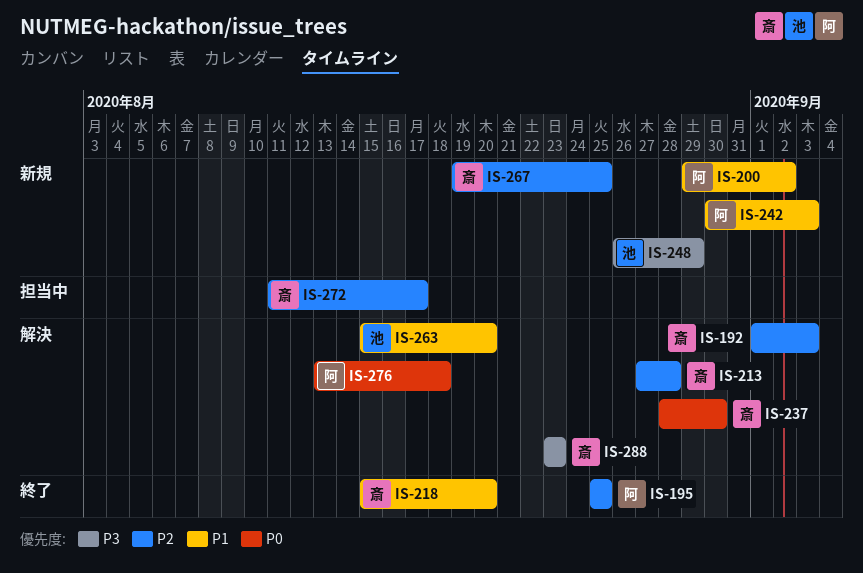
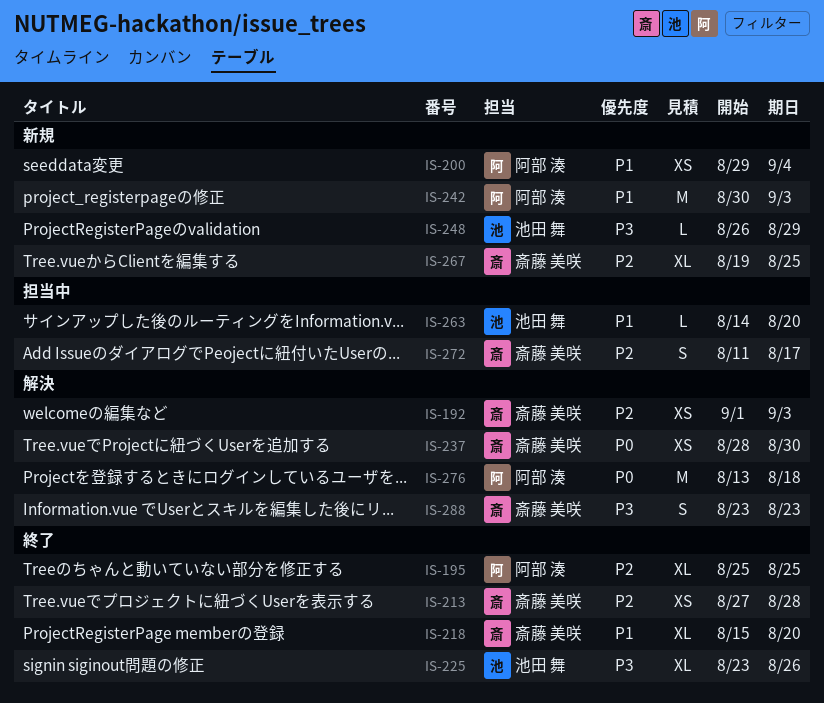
IS-200, due: Sep 2 -> Sep 4
IS-213, status: 解決 -> 終了
IS-225: none -> present
IS-263, status: 解決 -> 担当中
IS-263, start: Aug 15 -> Aug 14

